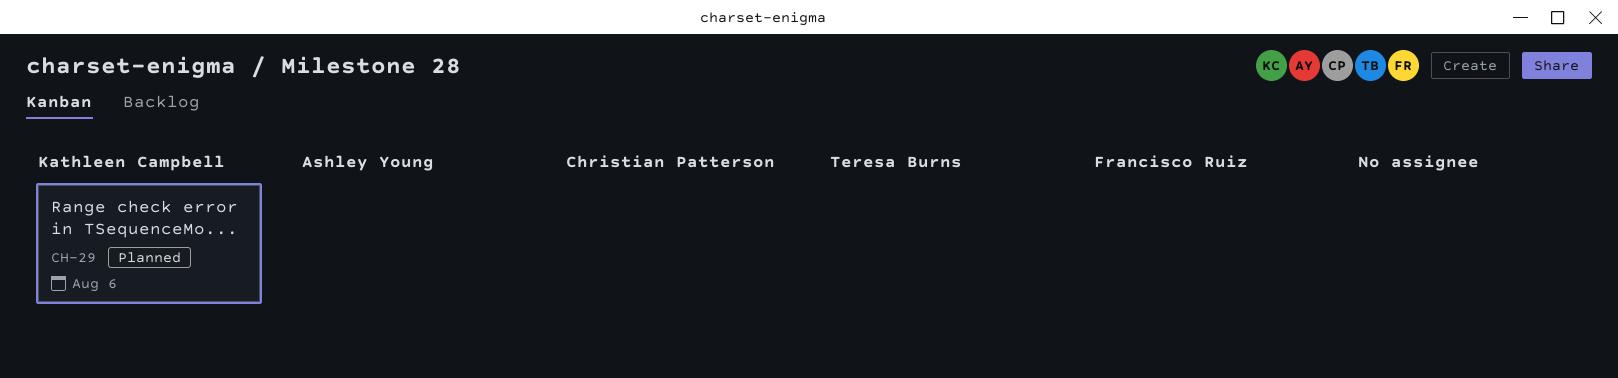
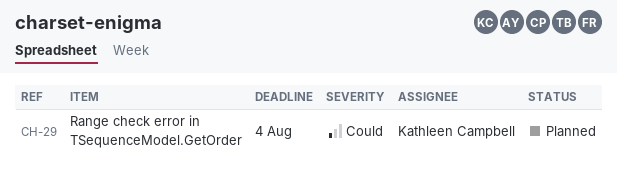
CH-29, due: Aug 6 -> Aug 4

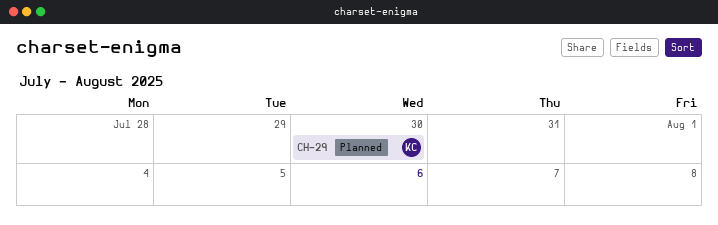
CH-29, due: Aug 4 -> Jul 30

